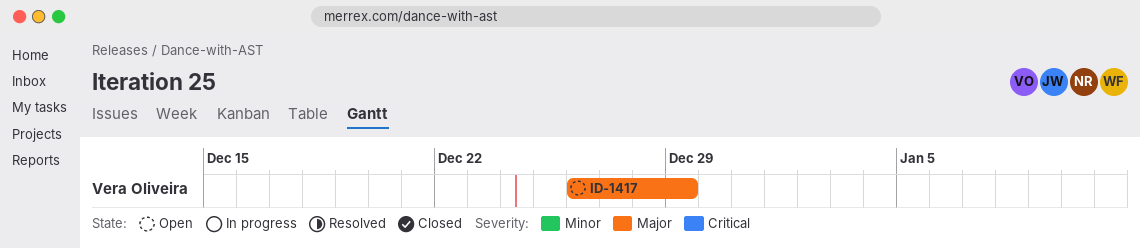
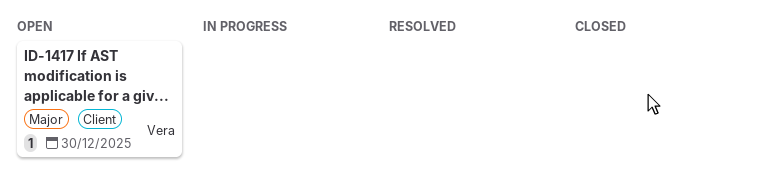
ID-1417, due: Dec 29 -> Dec 30

